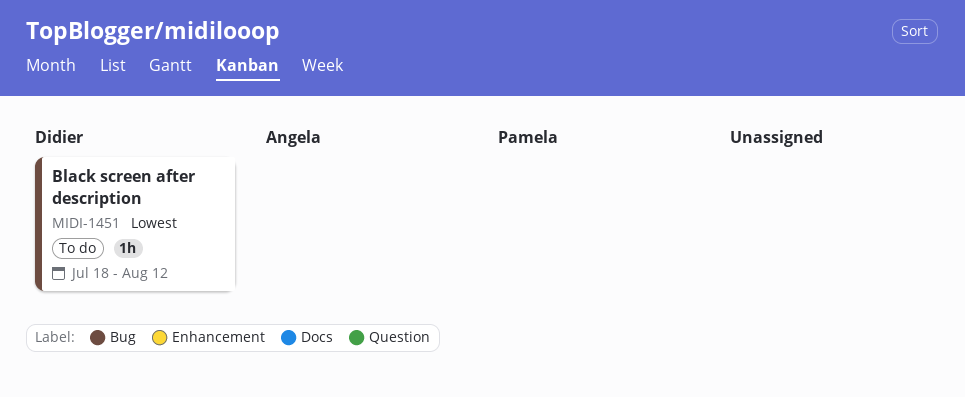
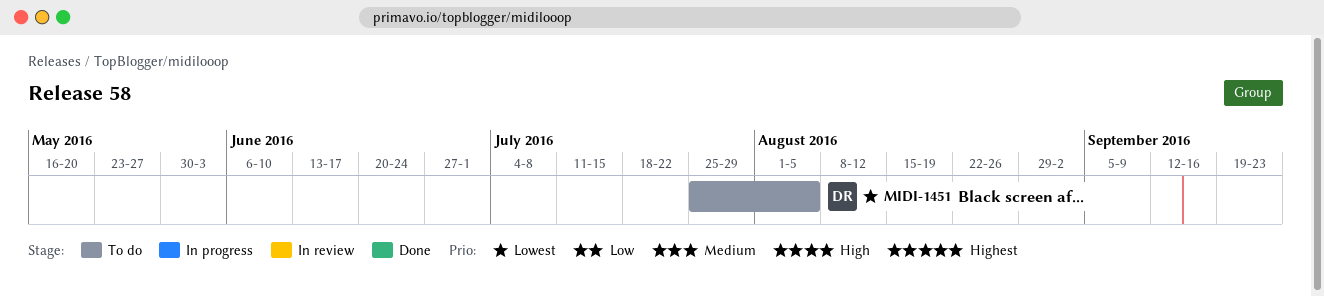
MIDI-1451, start: Jul 18 -> Jul 25
MIDI-1451, due: Aug 12 -> Aug 5

